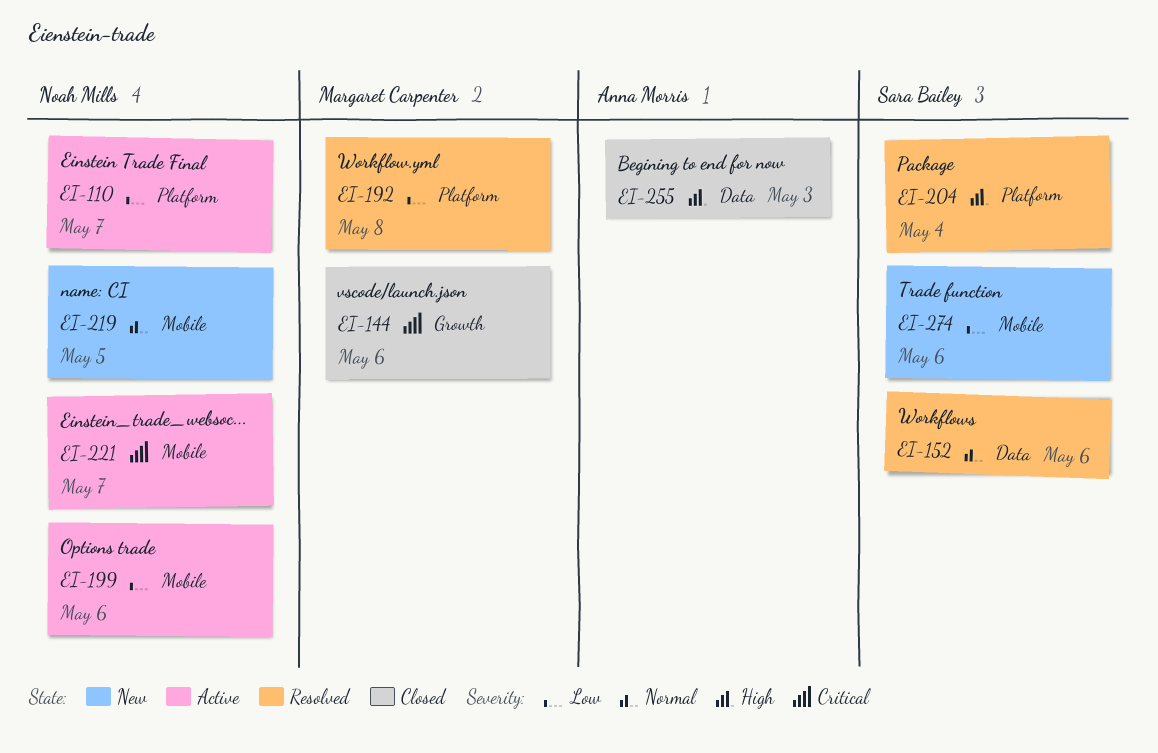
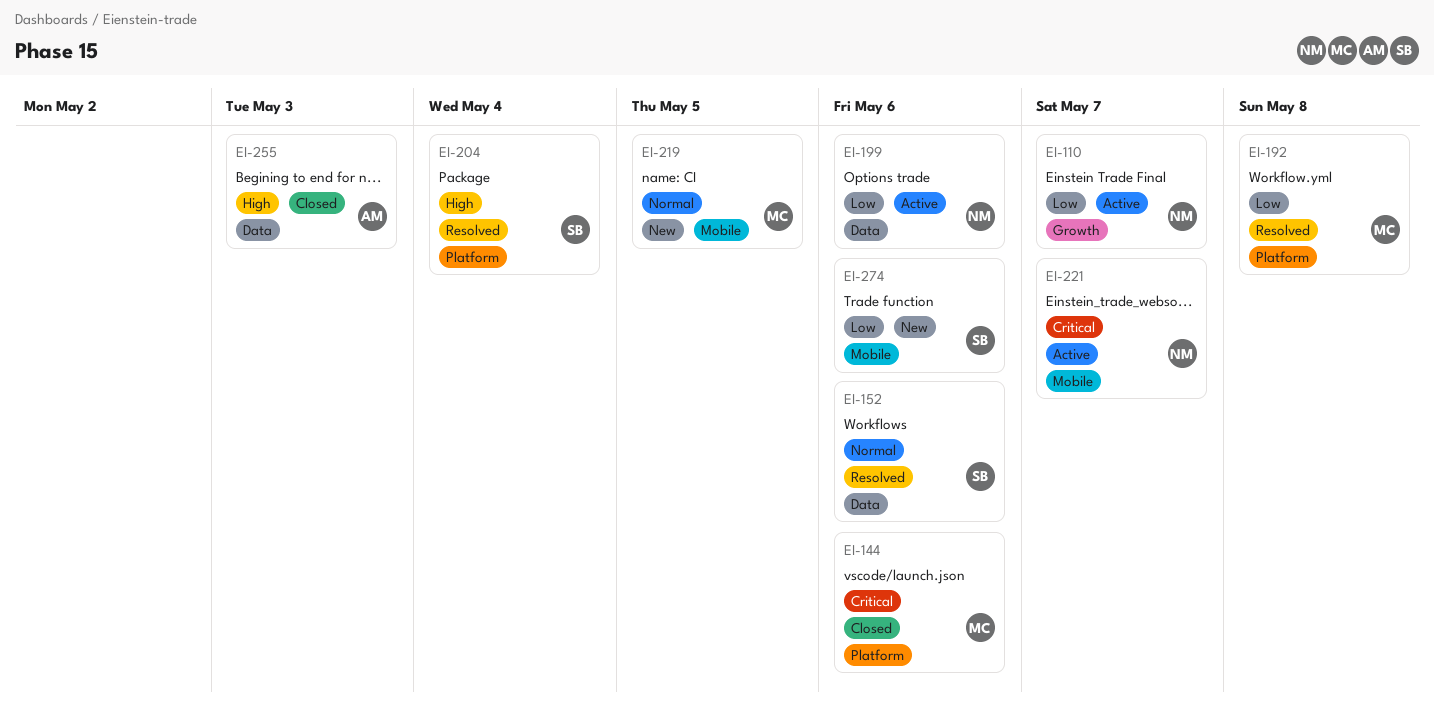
EI-110, label: Platform -> Growth
EI-144, label: Growth -> Platform
EI-199, label: Mobile -> Data
EI-219, owner: Noah Mills -> Margaret Carpenter

